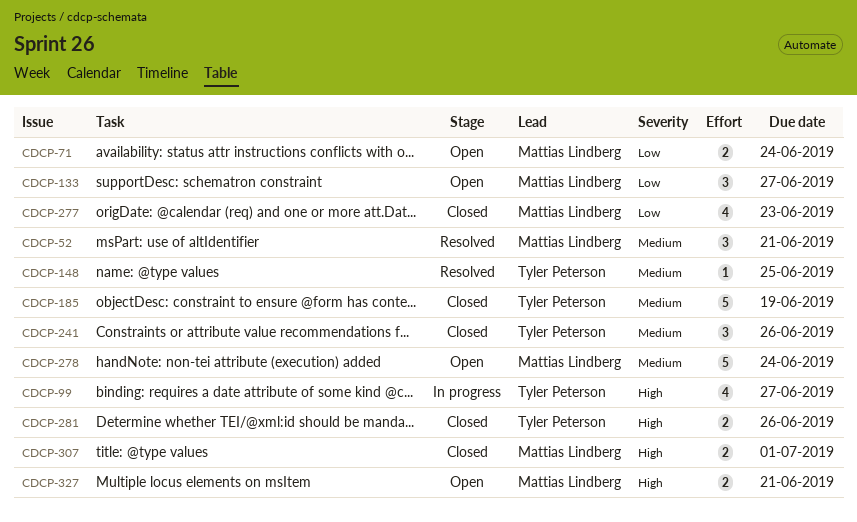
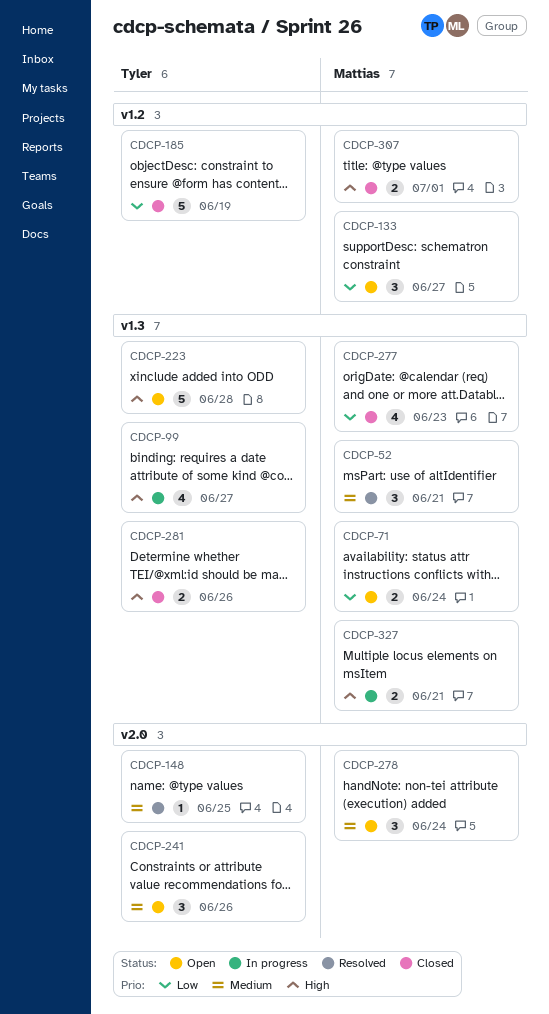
CDCP-185, priority: Medium -> Low
CDCP-223: none -> present
CDCP-241, status: Closed -> Open
CDCP-278, estimate: 5 -> 3
CDCP-327, status: Open -> In progress

